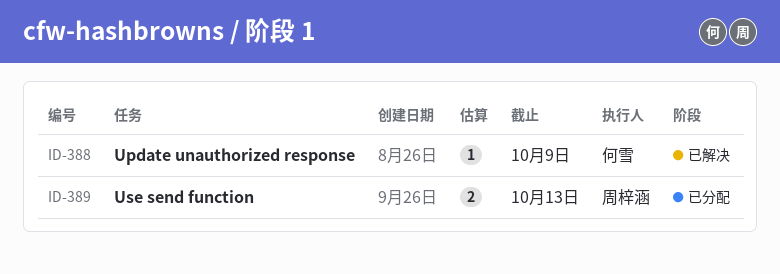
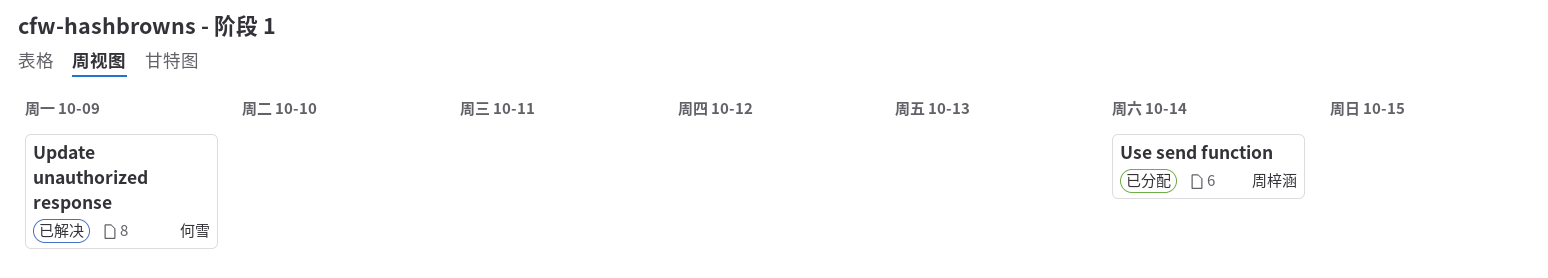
Use send function, due: Oct 13 -> Oct 14

